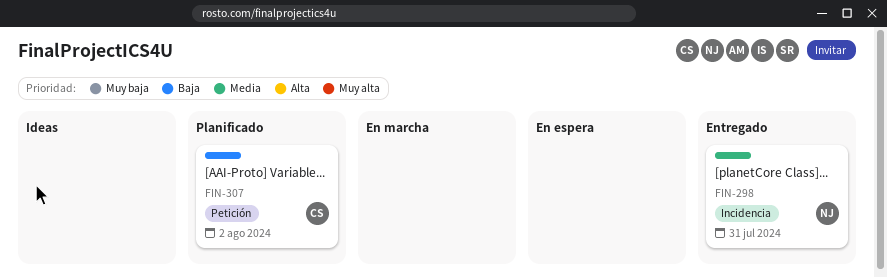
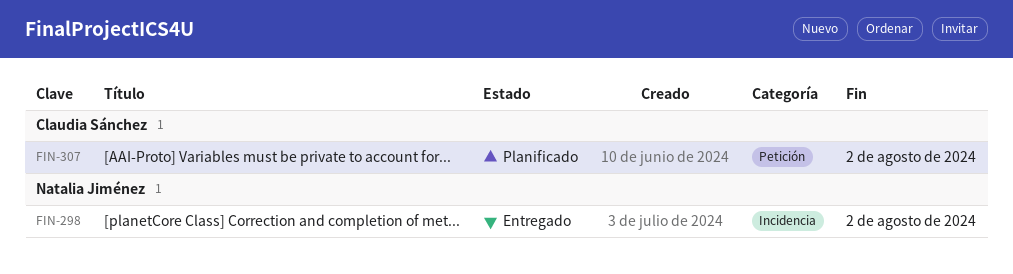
FIN-298, due: Jul 31 -> Aug 2

